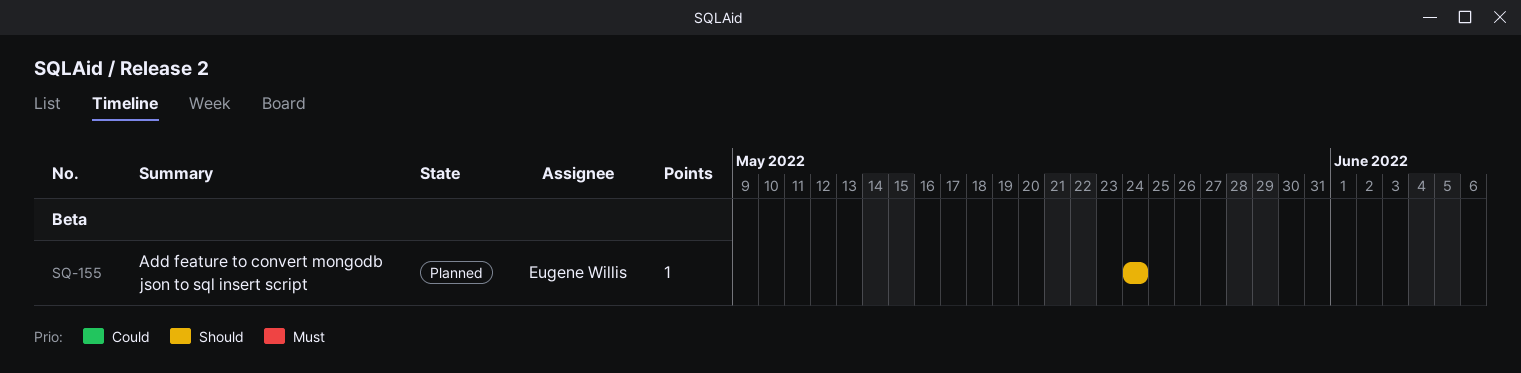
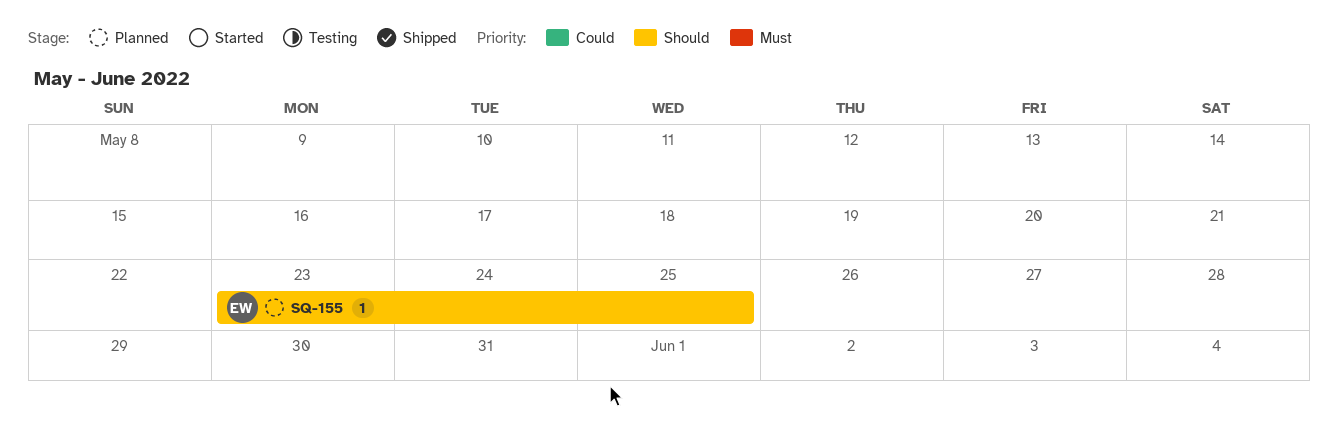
SQ-155, start: May 24 -> May 23
SQ-155, due: May 24 -> May 25

